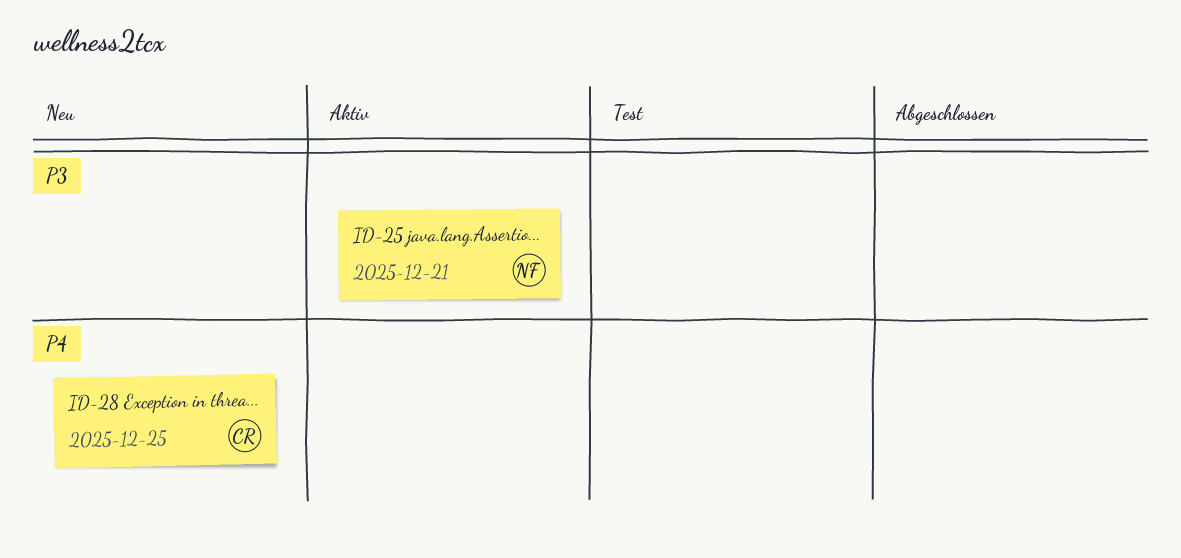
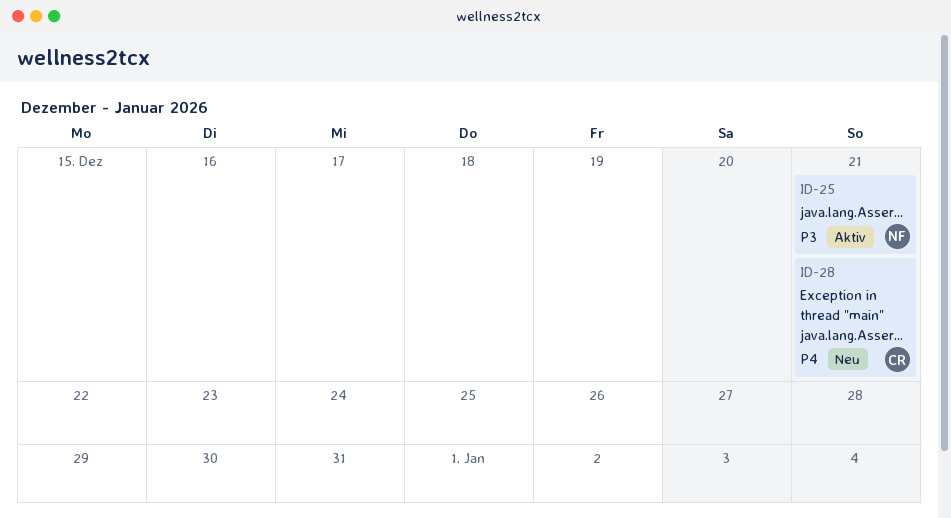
ID-28, due: Dec 25 -> Dec 21

